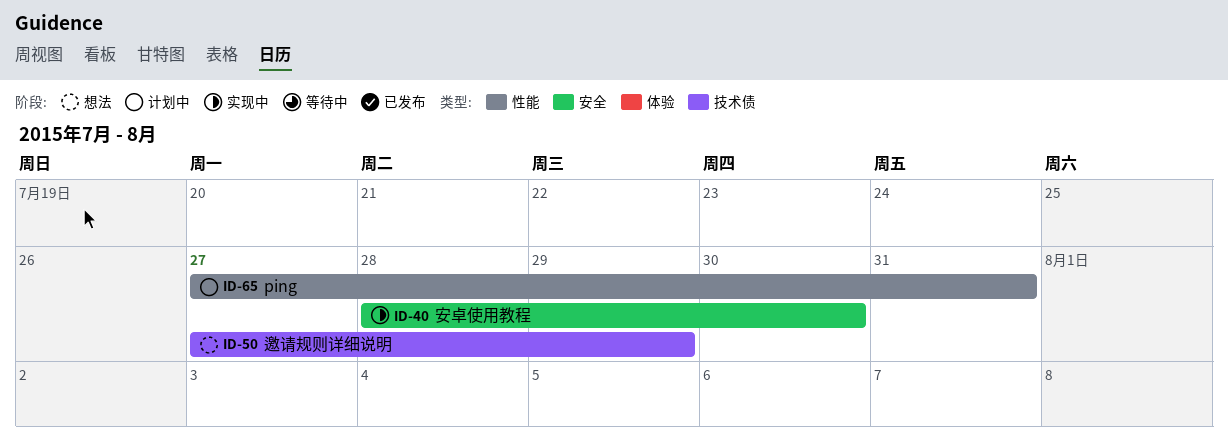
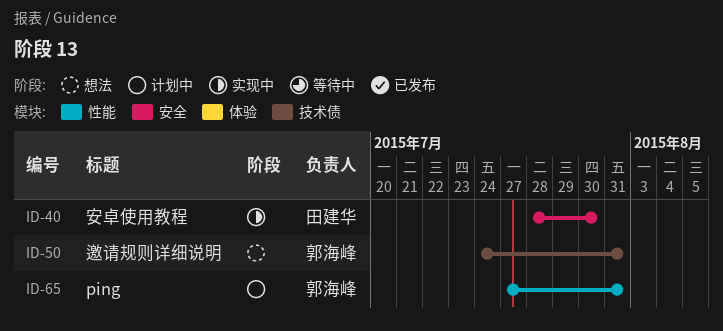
ID-50, start: Jul 27 -> Jul 24
ID-50, due: Jul 29 -> Jul 31

